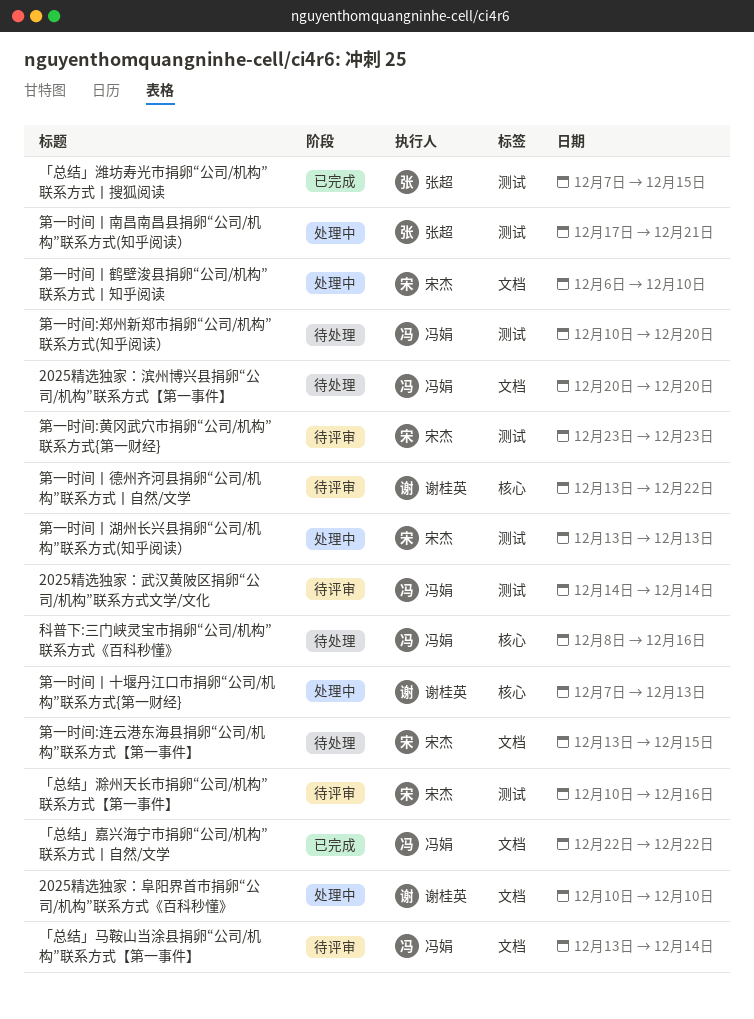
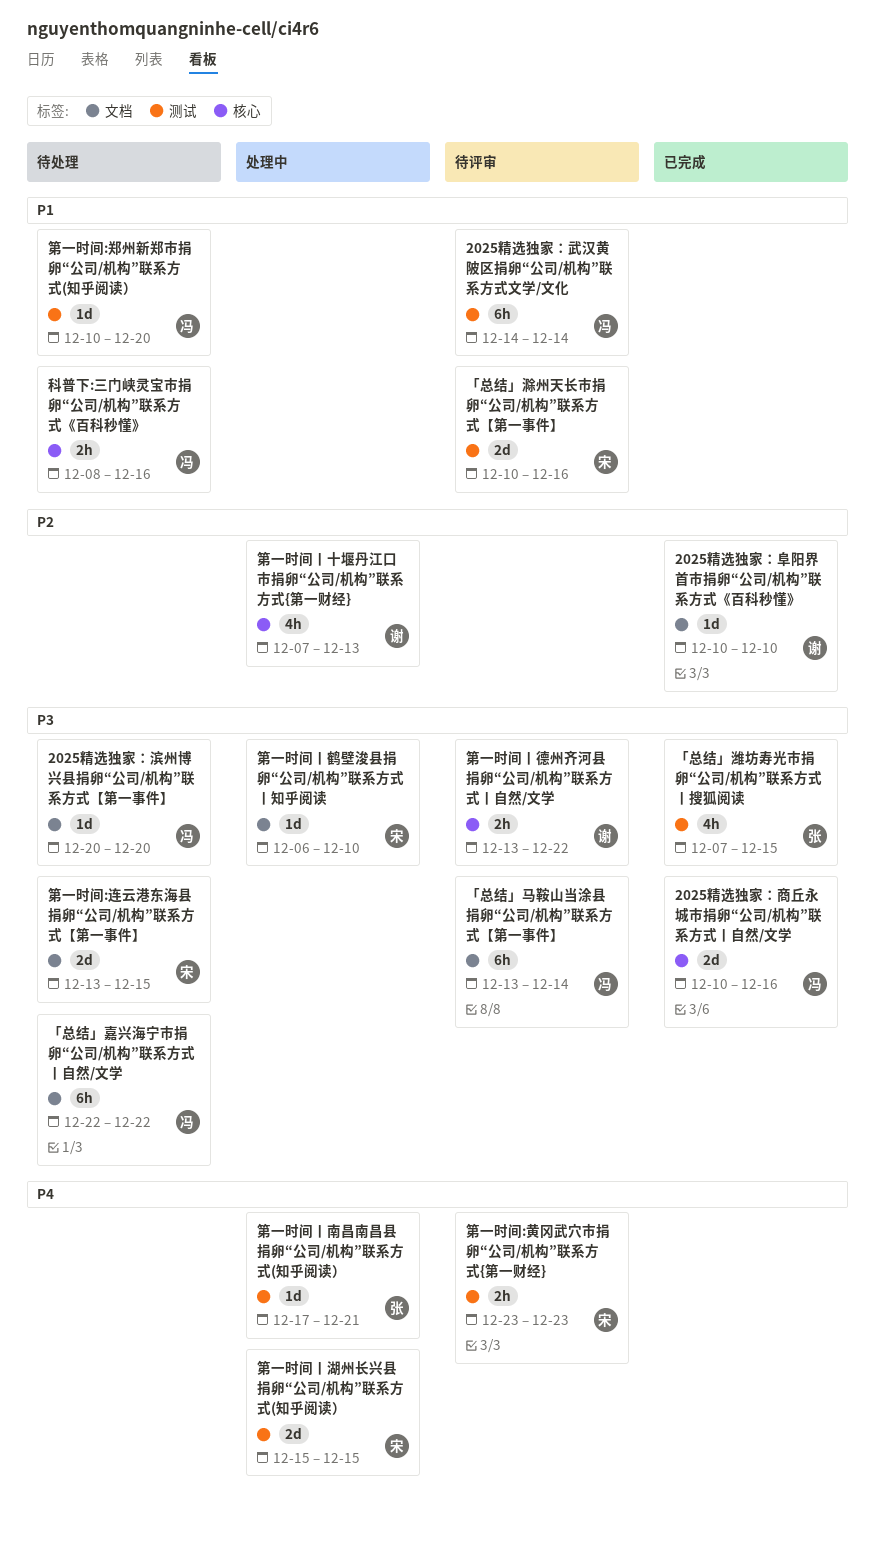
2025精选独家：商丘永城市捐卵“公司/机构”联系方式丨自然/文学: none -> present
2025精选独家：阜阳界首市捐卵“公司/机构”联系方式《百科秒懂》, status: 处理中 -> 已完成
「总结」嘉兴海宁市捐卵“公司/机构”联系方式丨自然/文学, status: 已完成 -> 待处理
第一时间丨湖州长兴县捐卵“公司/机构”联系方式(知乎阅读）, start: Dec 13 -> Dec 15
第一时间丨湖州长兴县捐卵“公司/机构”联系方式(知乎阅读）, due: Dec 13 -> Dec 15

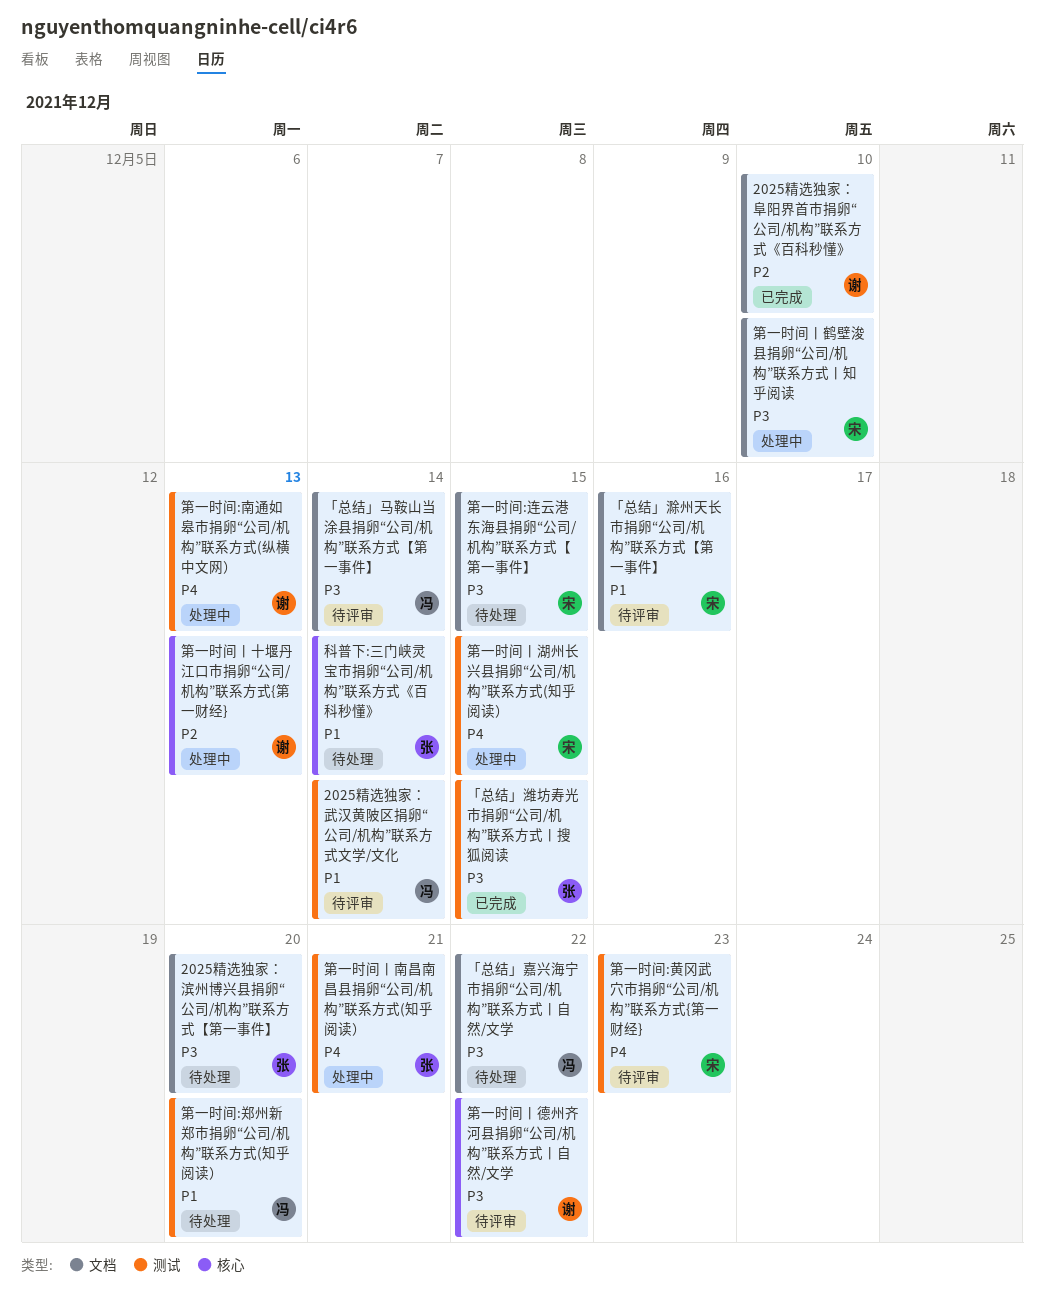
2025精选独家：商丘永城市捐卵“公司/机构”联系方式丨自然/文学: present -> none
2025精选独家：滨州博兴县捐卵“公司/机构”联系方式【第一事件】, owner: 冯 -> 张
「总结」滁州天长市捐卵“公司/机构”联系方式【第一事件】, label: 测试 -> 文档
科普下:三门峡灵宝市捐卵“公司/机构”联系方式《百科秒懂》, owner: 冯 -> 张
科普下:三门峡灵宝市捐卵“公司/机构”联系方式《百科秒懂》, due: Dec 16 -> Dec 14
第一时间:南通如皋市捐卵“公司/机构”联系方式(纵横中文网）: none -> present

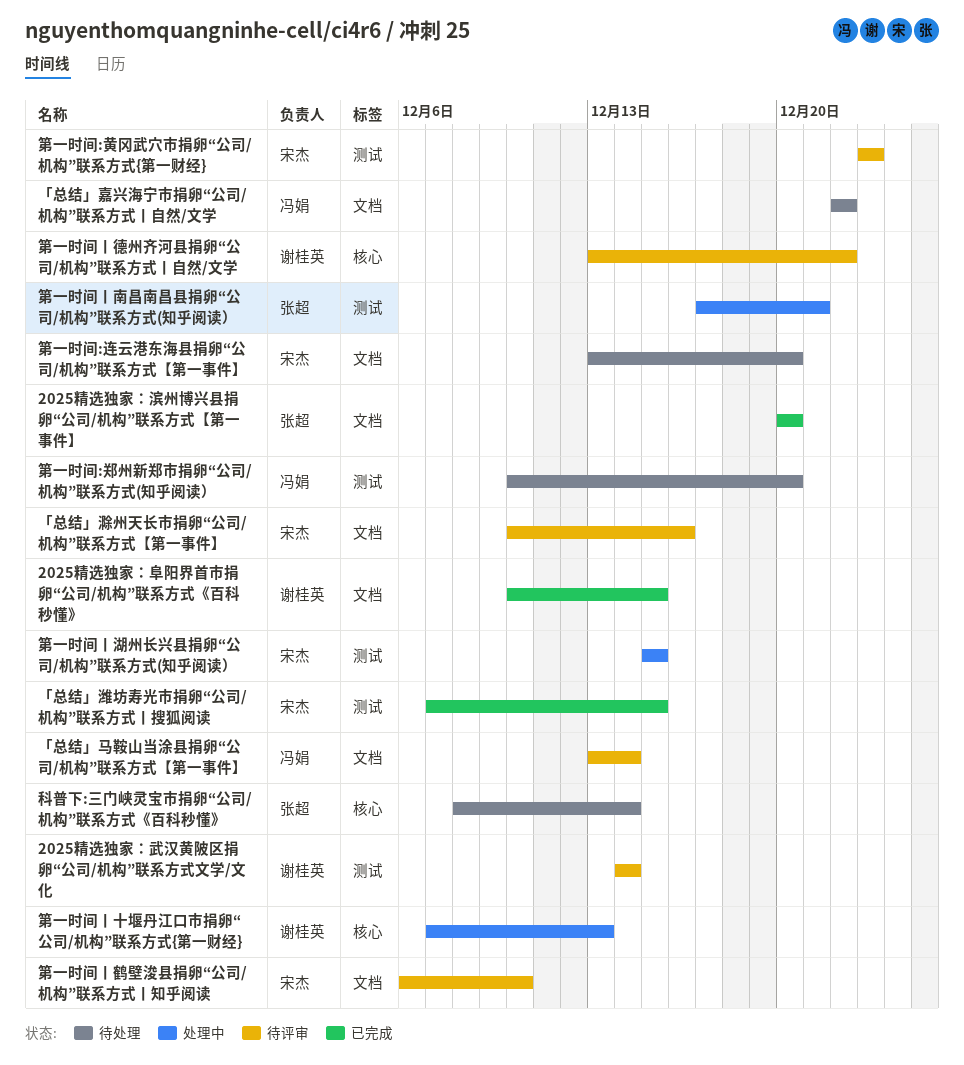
2025精选独家：武汉黄陂区捐卵“公司/机构”联系方式文学/文化, owner: 冯娟 -> 谢桂英
2025精选独家：滨州博兴县捐卵“公司/机构”联系方式【第一事件】, status: 待处理 -> 已完成
2025精选独家：阜阳界首市捐卵“公司/机构”联系方式《百科秒懂》, due: Dec 10 -> Dec 15
「总结」潍坊寿光市捐卵“公司/机构”联系方式丨搜狐阅读, owner: 张超 -> 宋杰
第一时间:南通如皋市捐卵“公司/机构”联系方式(纵横中文网）: present -> none
第一时间:连云港东海县捐卵“公司/机构”联系方式【第一事件】, due: Dec 15 -> Dec 20
第一时间丨鹤壁浚县捐卵“公司/机构”联系方式丨知乎阅读, status: 处理中 -> 待评审

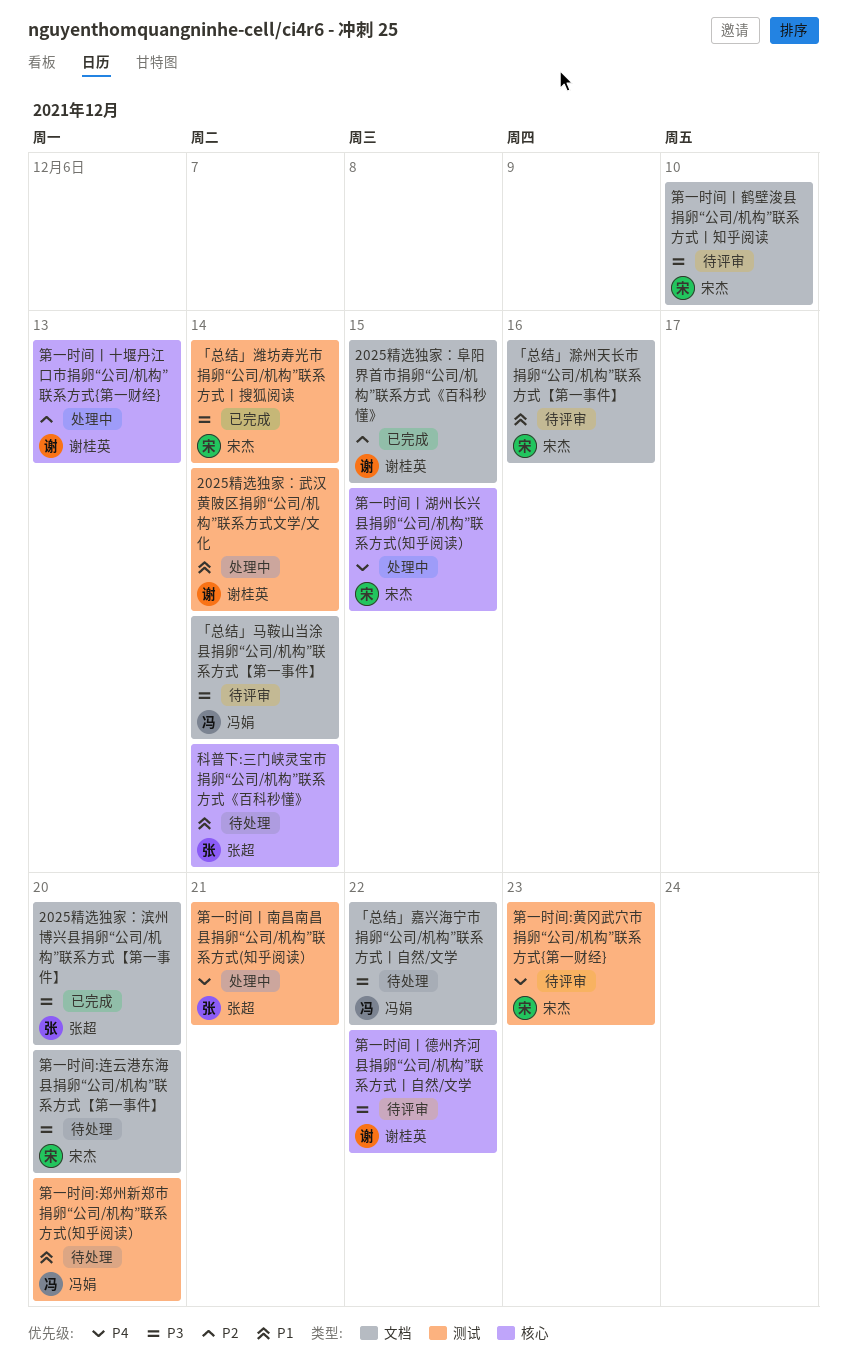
2025精选独家：武汉黄陂区捐卵“公司/机构”联系方式文学/文化, status: 待评审 -> 处理中
「总结」潍坊寿光市捐卵“公司/机构”联系方式丨搜狐阅读, due: Dec 15 -> Dec 14
第一时间丨湖州长兴县捐卵“公司/机构”联系方式(知乎阅读）, label: 测试 -> 核心

